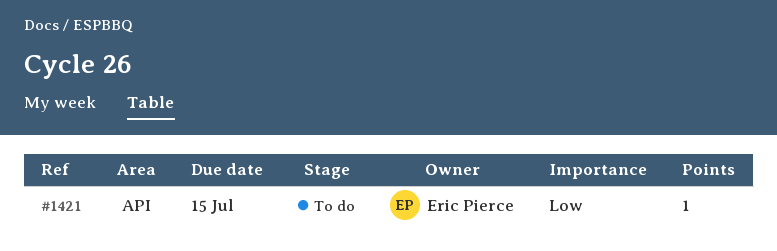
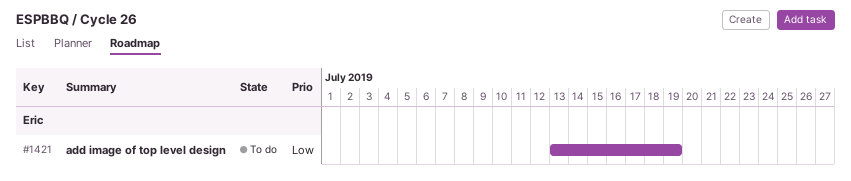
#1421, due: Jul 15 -> Jul 19

